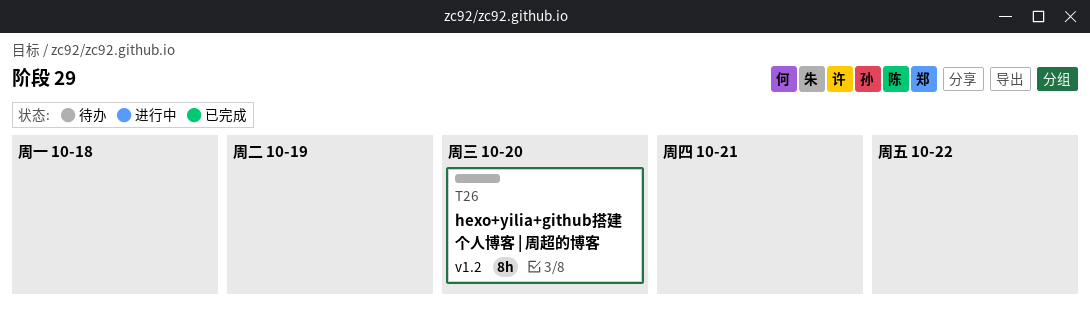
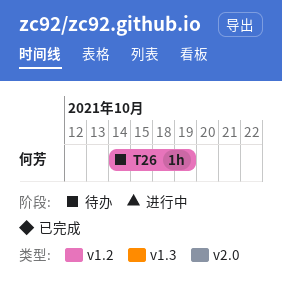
T26, estimate: 8h -> 1h
T26, due: Oct 20 -> Oct 19

